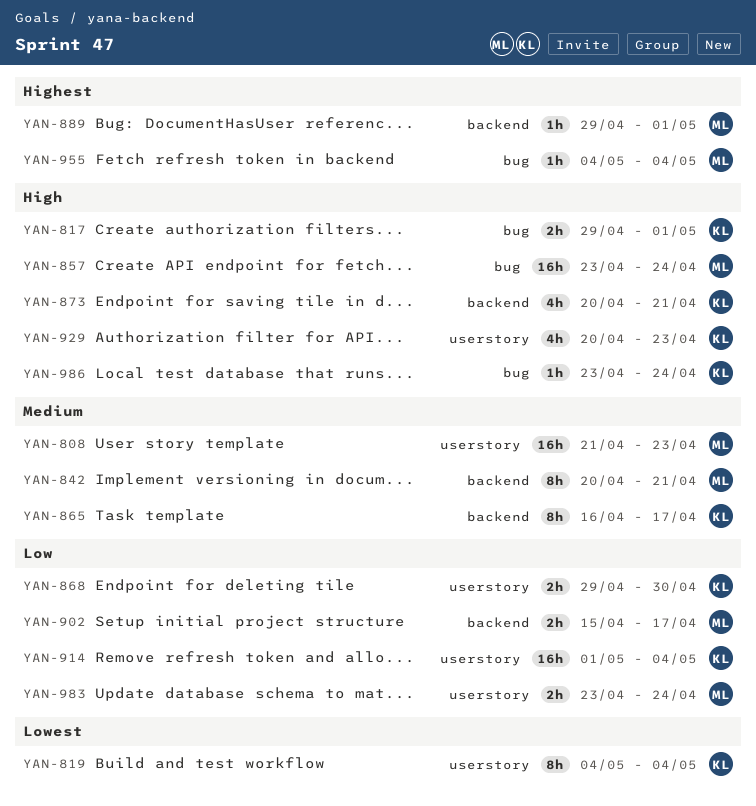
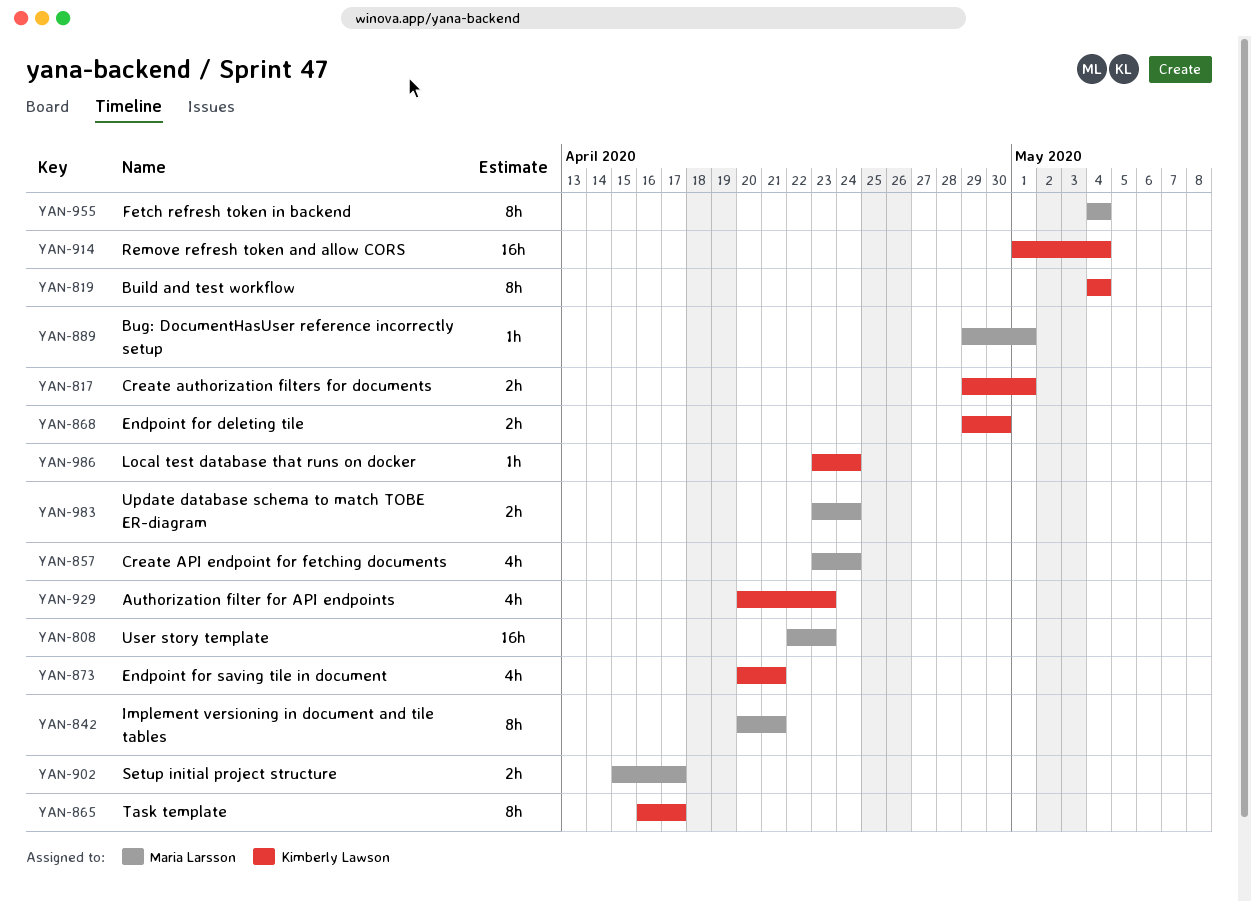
YAN-808, start: Apr 21 -> Apr 22
YAN-857, estimate: 16h -> 4h
YAN-955, estimate: 1h -> 8h

